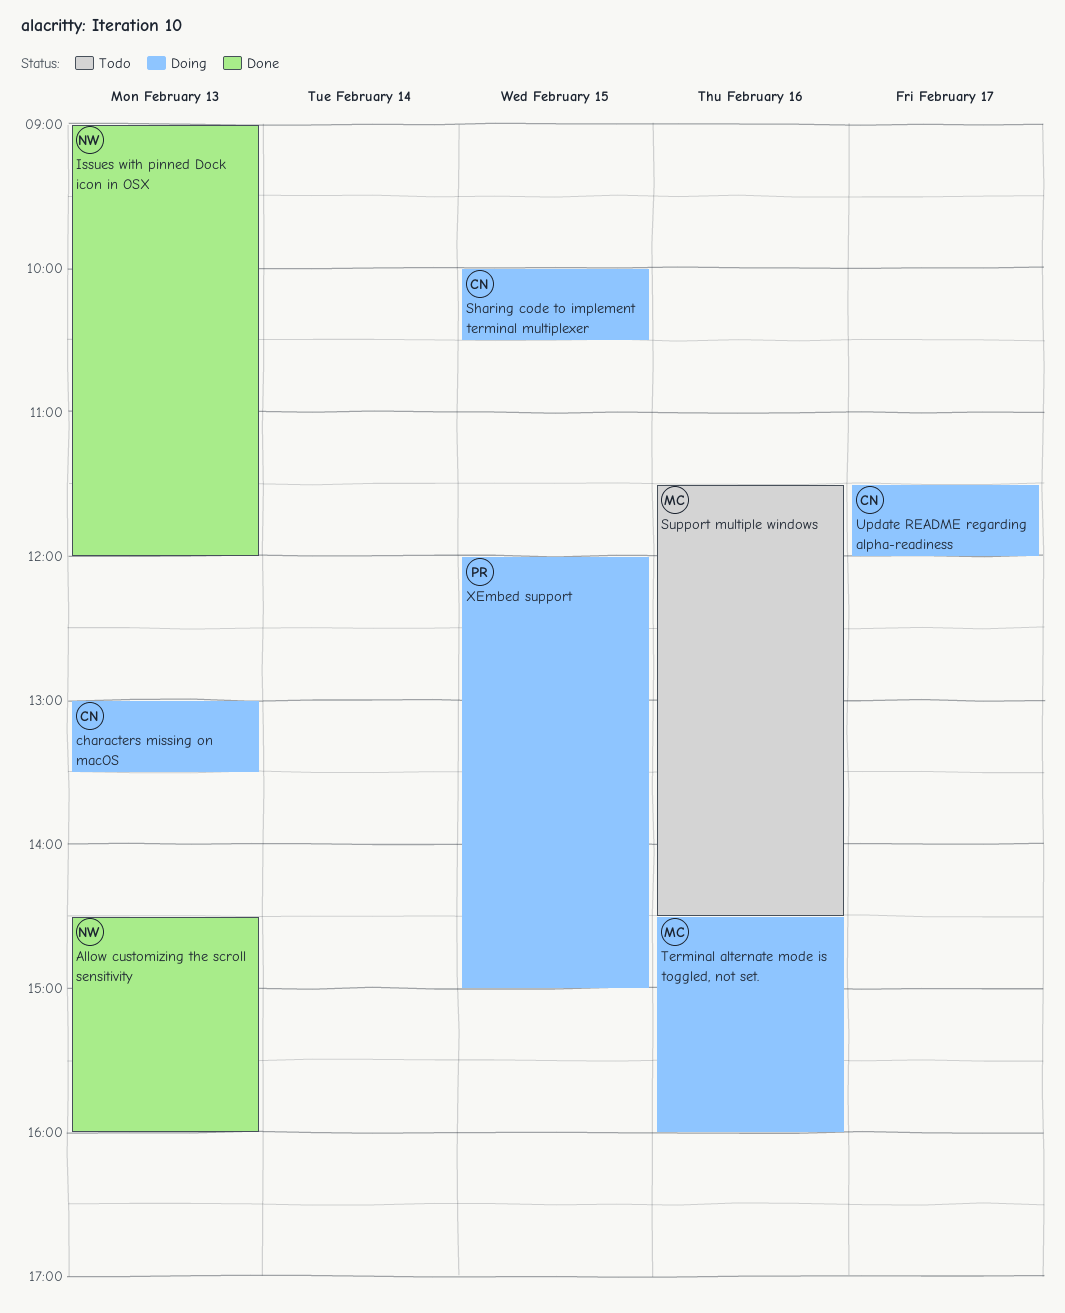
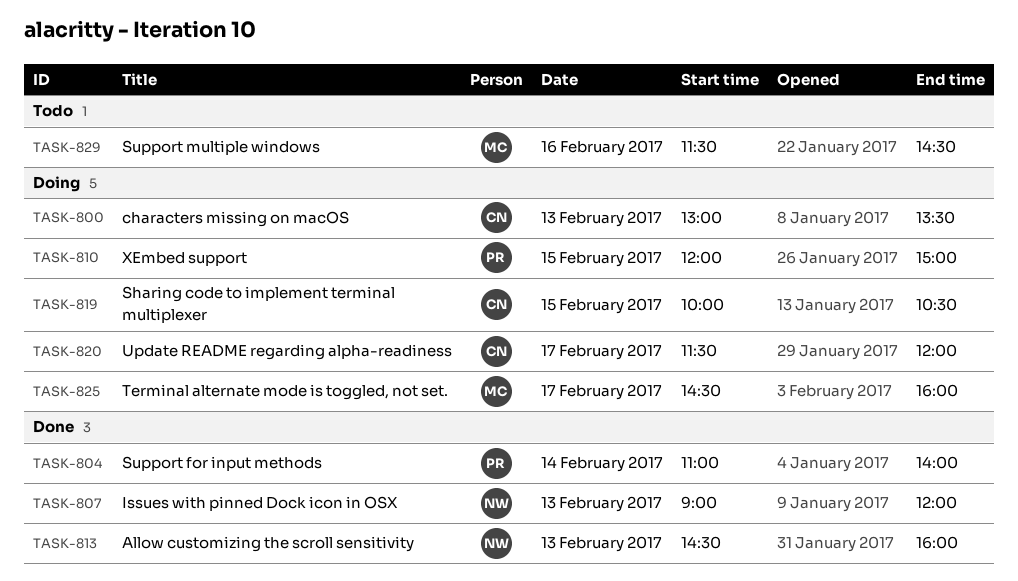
Support for input methods: none -> present
Terminal alternate mode is toggled, not set., day: Feb 16 -> Feb 17

